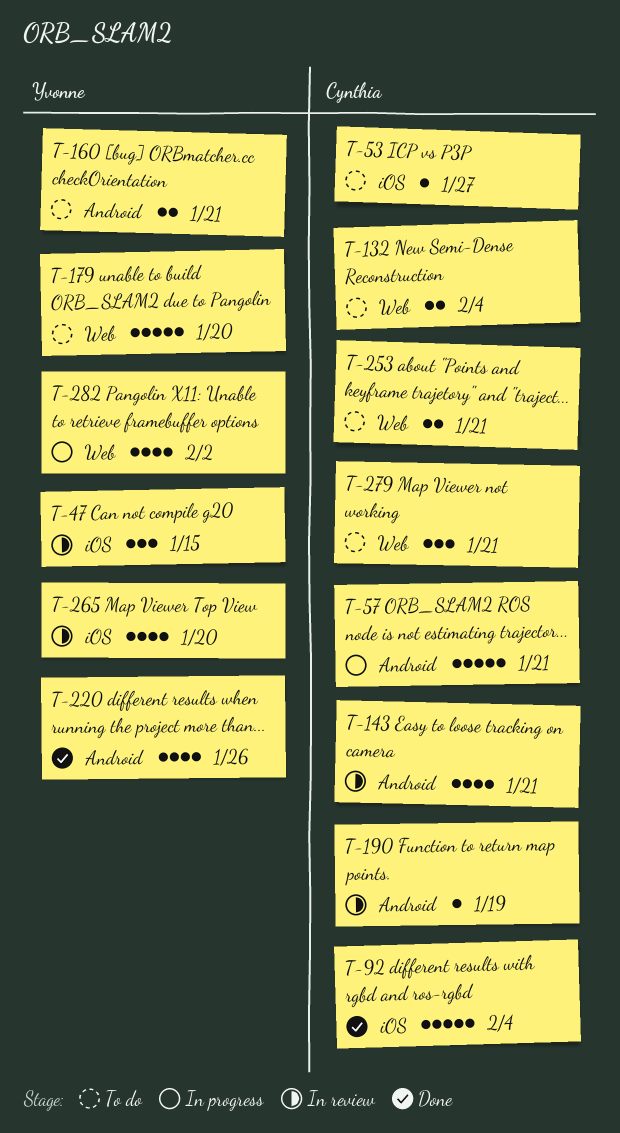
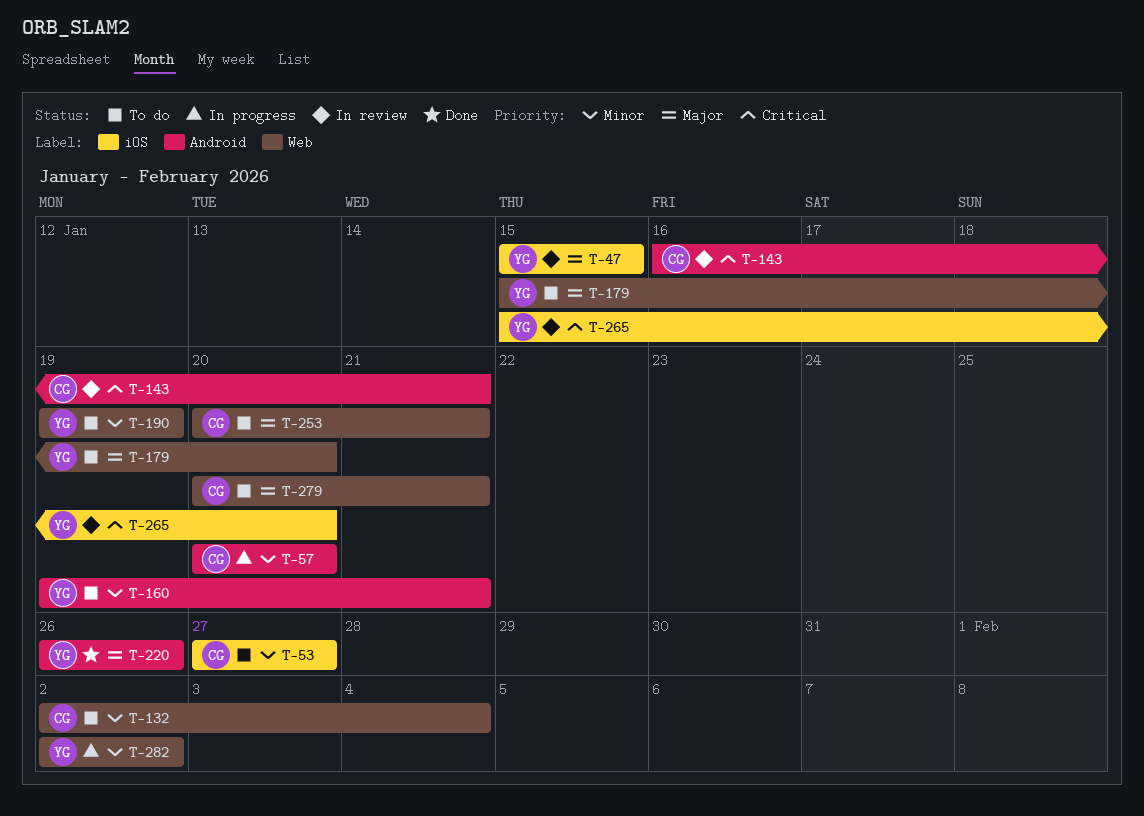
T-57, due: Jan 21 -> Jan 20
T-92: present -> none
T-190, status: In review -> To do
T-190, owner: Cynthia -> Yvonne
T-190, label: Android -> Web

